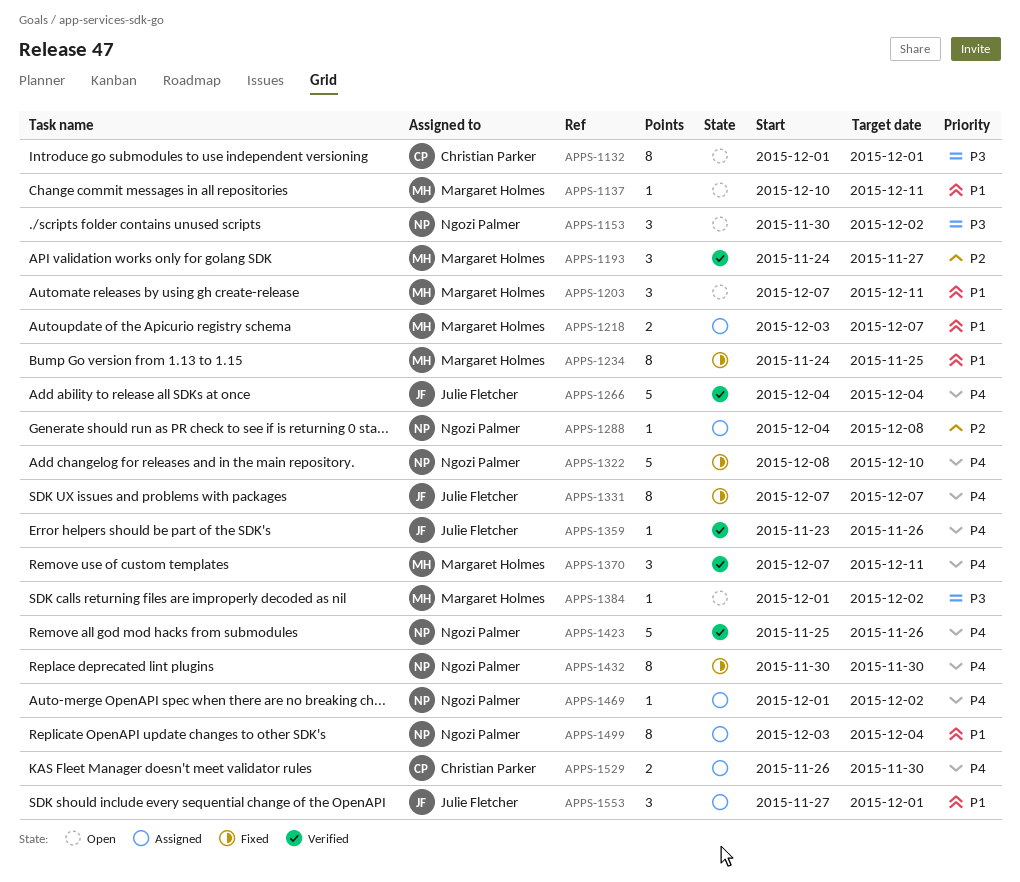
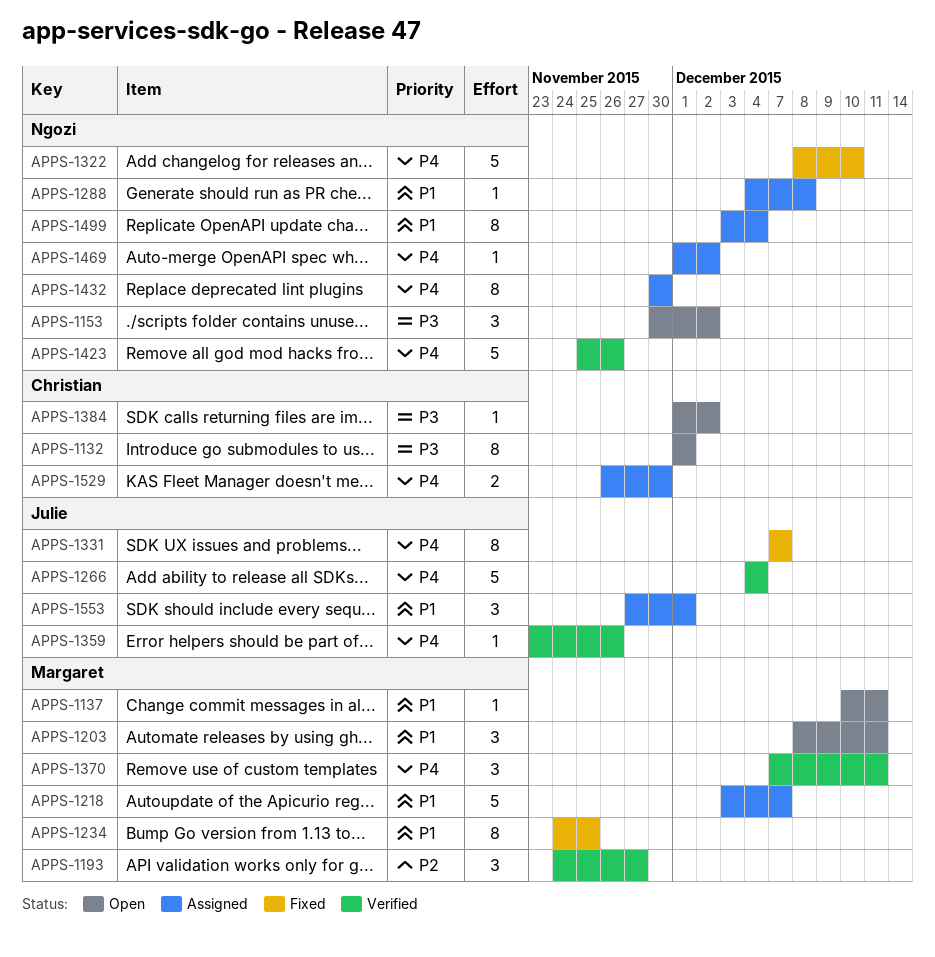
APPS-1203, start: Dec 7 -> Dec 8
APPS-1218, estimate: 2 -> 5
APPS-1288, priority: P2 -> P1
APPS-1384, owner: Margaret Holmes -> Christian Parker
APPS-1432, status: Fixed -> Assigned

